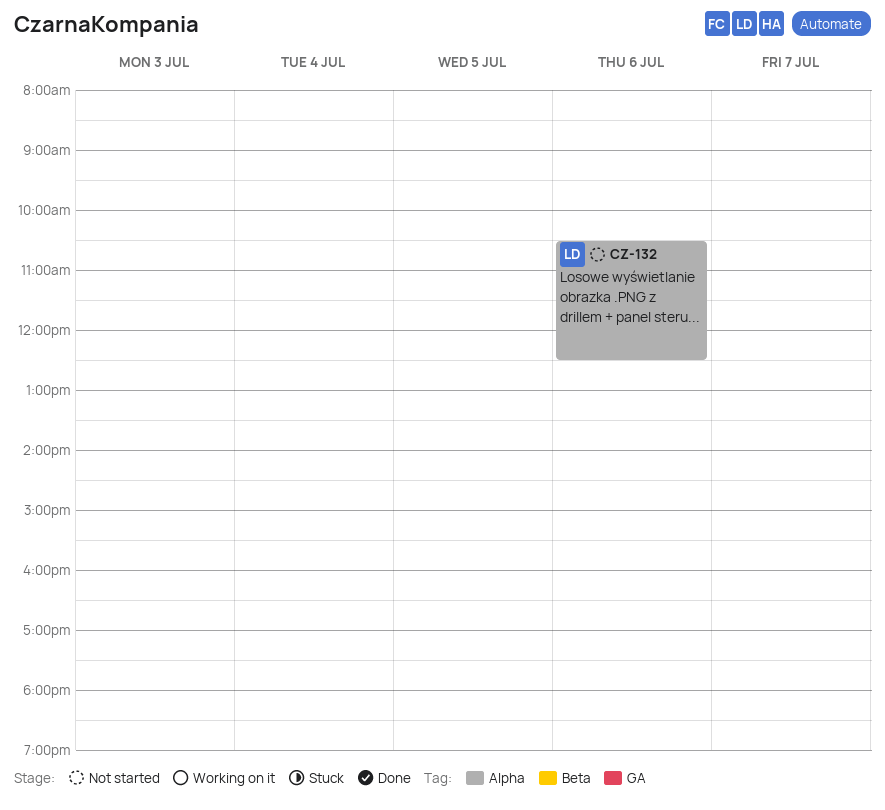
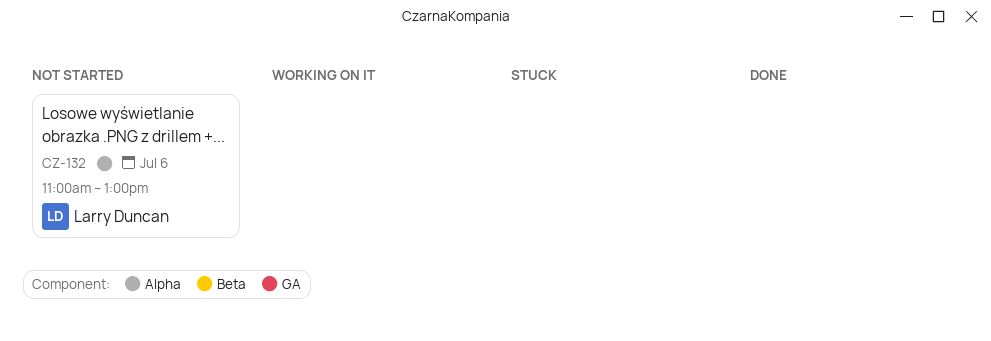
CZ-132, begins: 10:30 -> 11:00
CZ-132, ends: 12:30 -> 13:00

